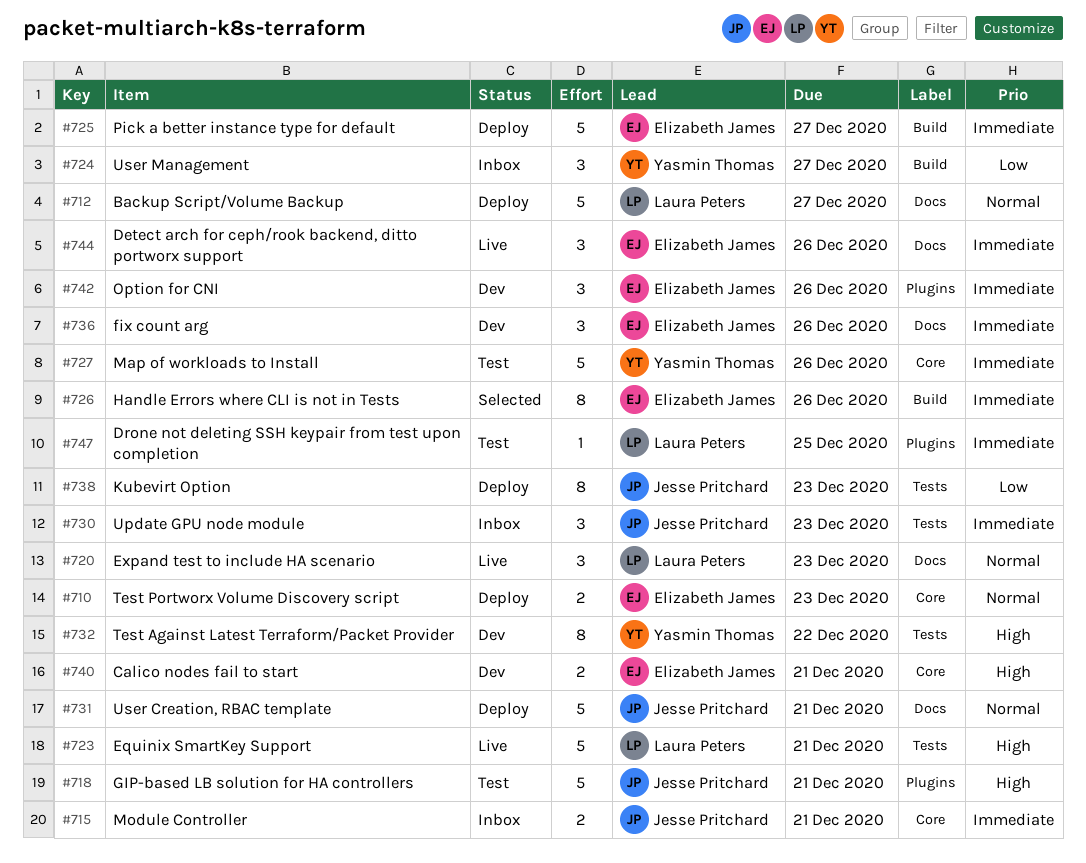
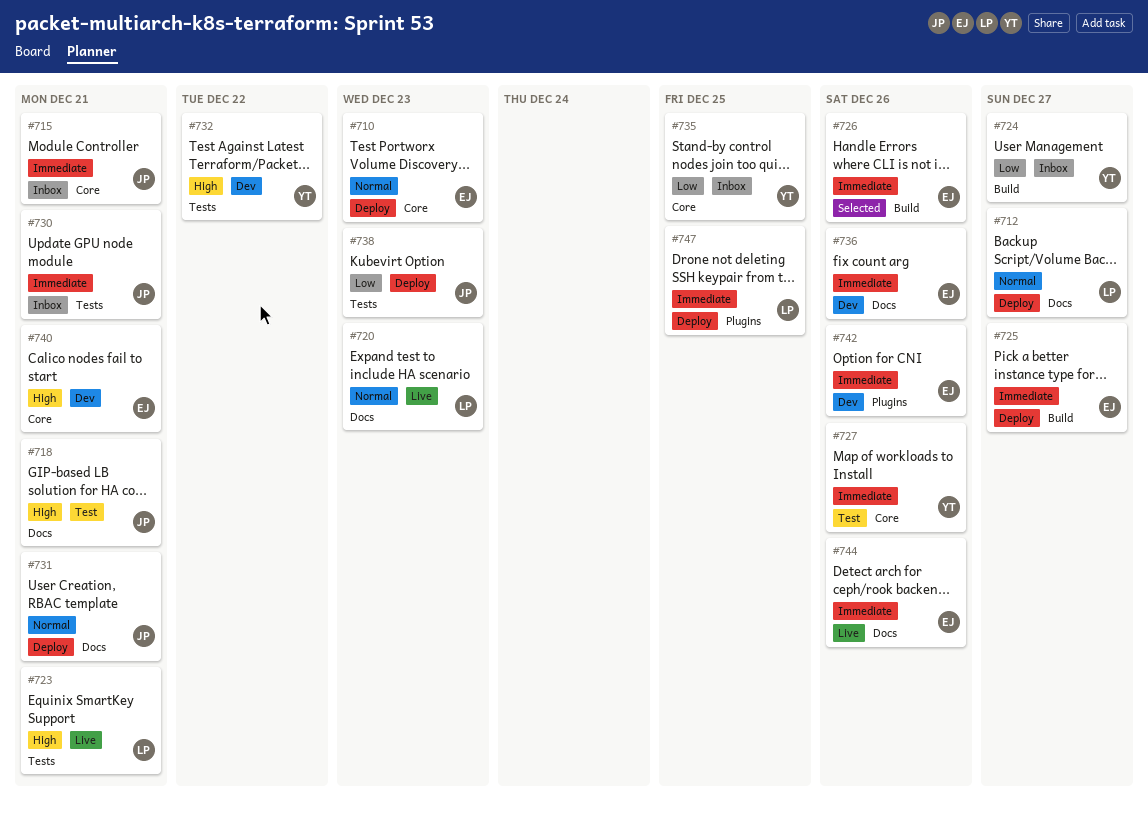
#718, label: Plugins -> Docs
#730, due: Dec 23 -> Dec 21
#735: none -> present
#747, status: Test -> Deploy

